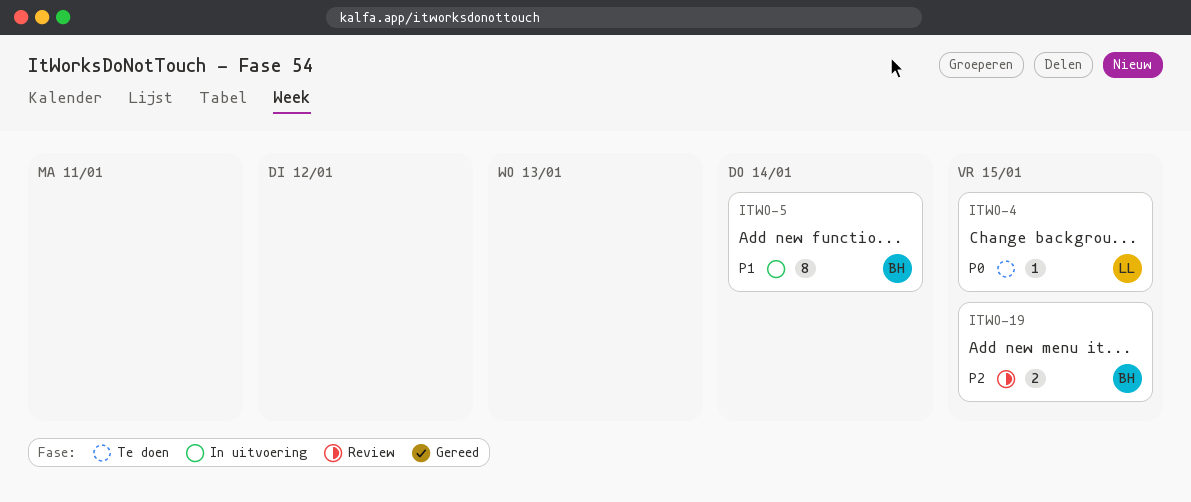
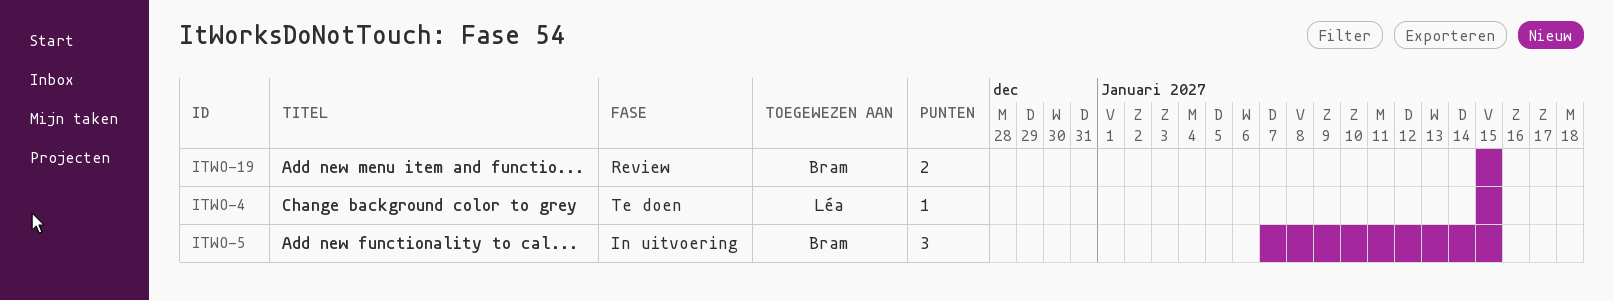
ITWO-5, estimate: 8 -> 3
ITWO-5, due: Jan 14 -> Jan 15

